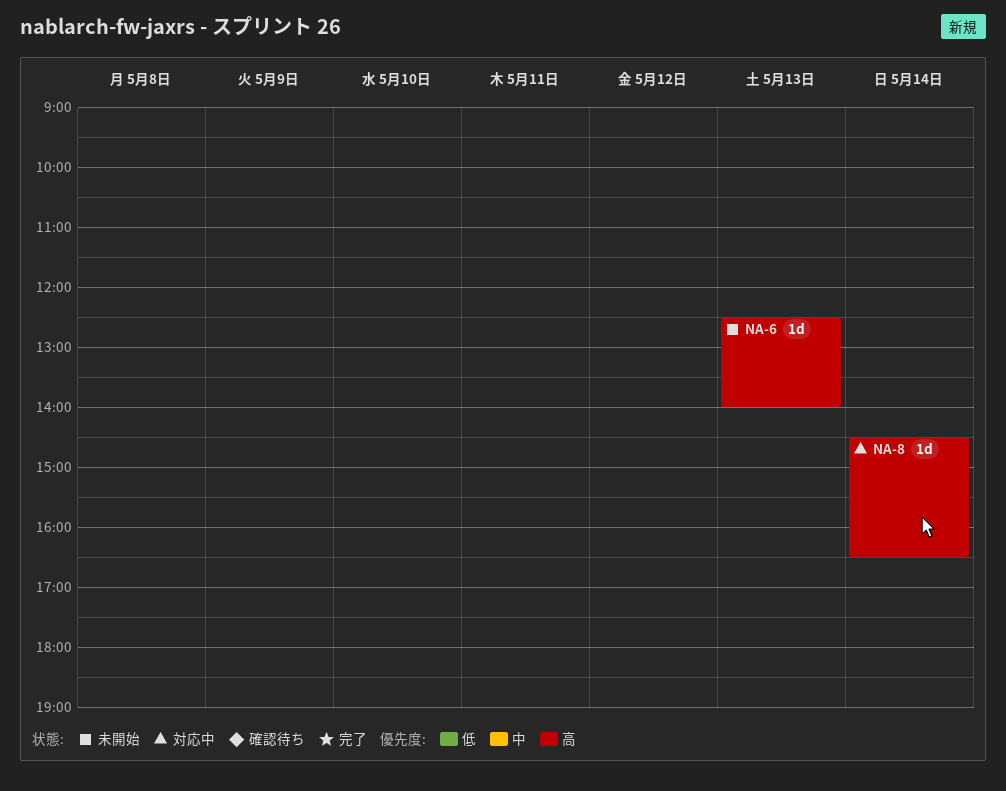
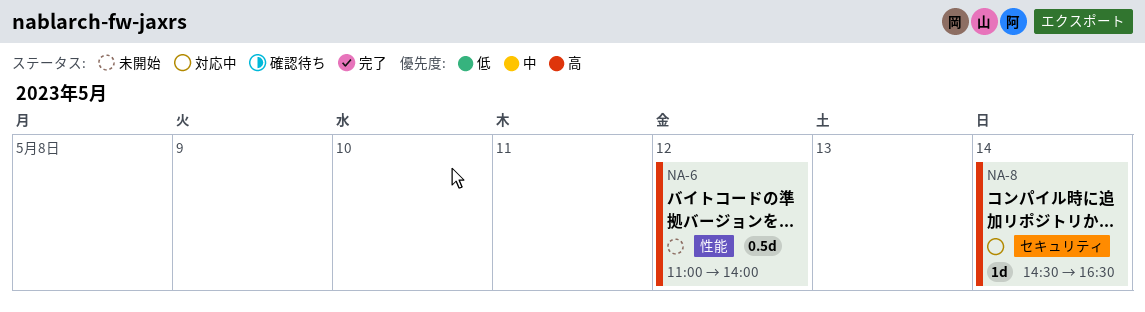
NA-6, estimate: 1d -> 0.5d
NA-6, day: May 13 -> May 12
NA-6, begins: 12:30 -> 11:00

